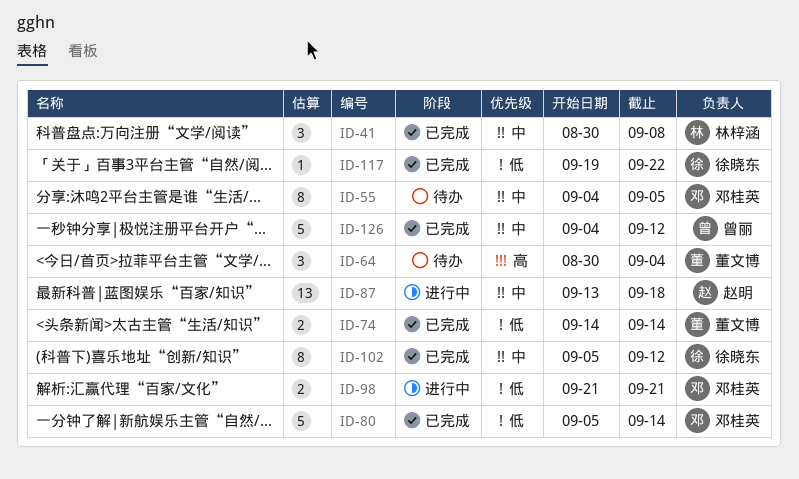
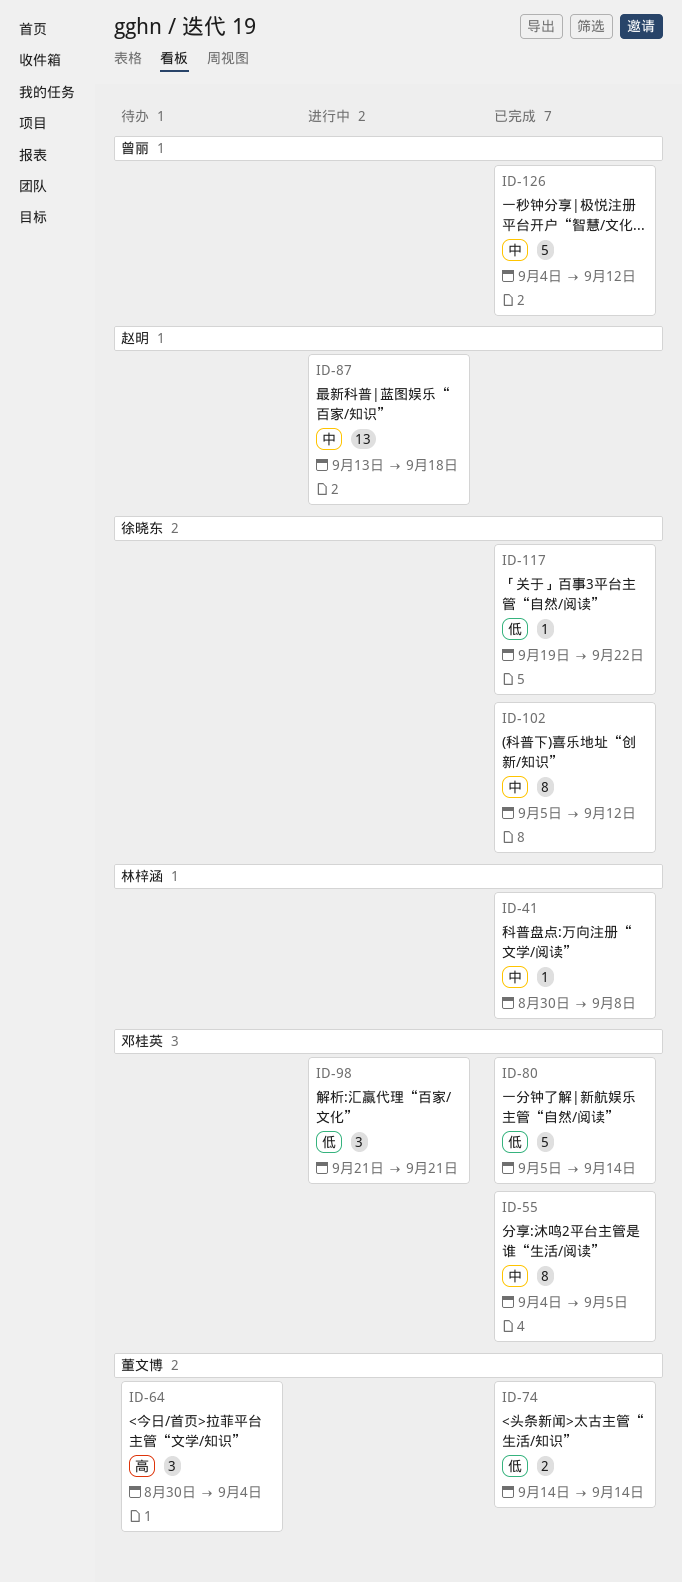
ID-41, estimate: 3 -> 1
ID-55, status: 待办 -> 已完成
ID-98, estimate: 2 -> 3

